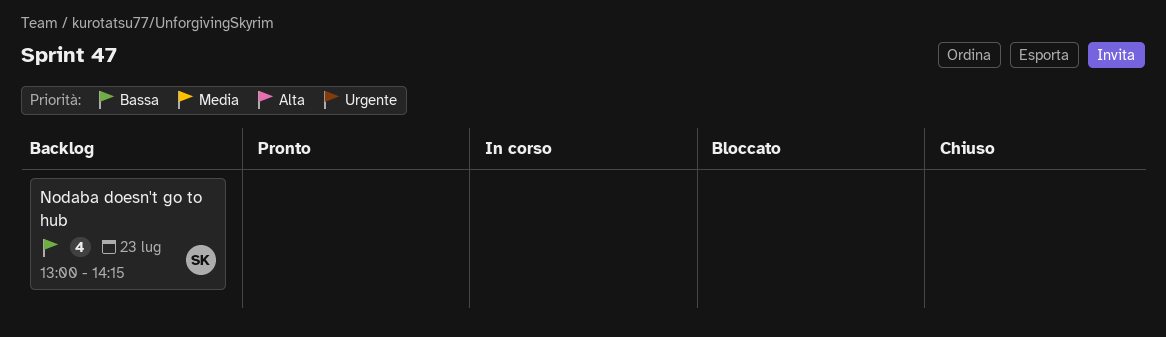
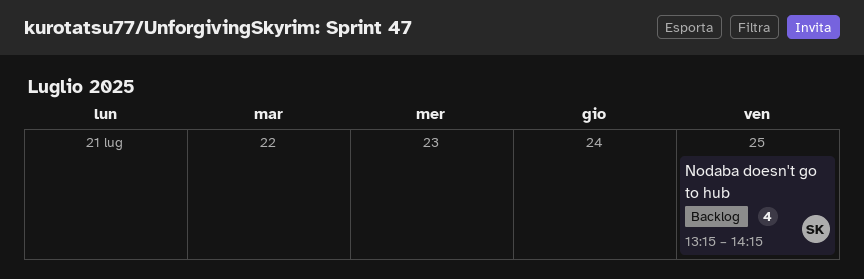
Nodaba doesn't go to hub, day: Jul 23 -> Jul 25
Nodaba doesn't go to hub, begins: 13:00 -> 13:15

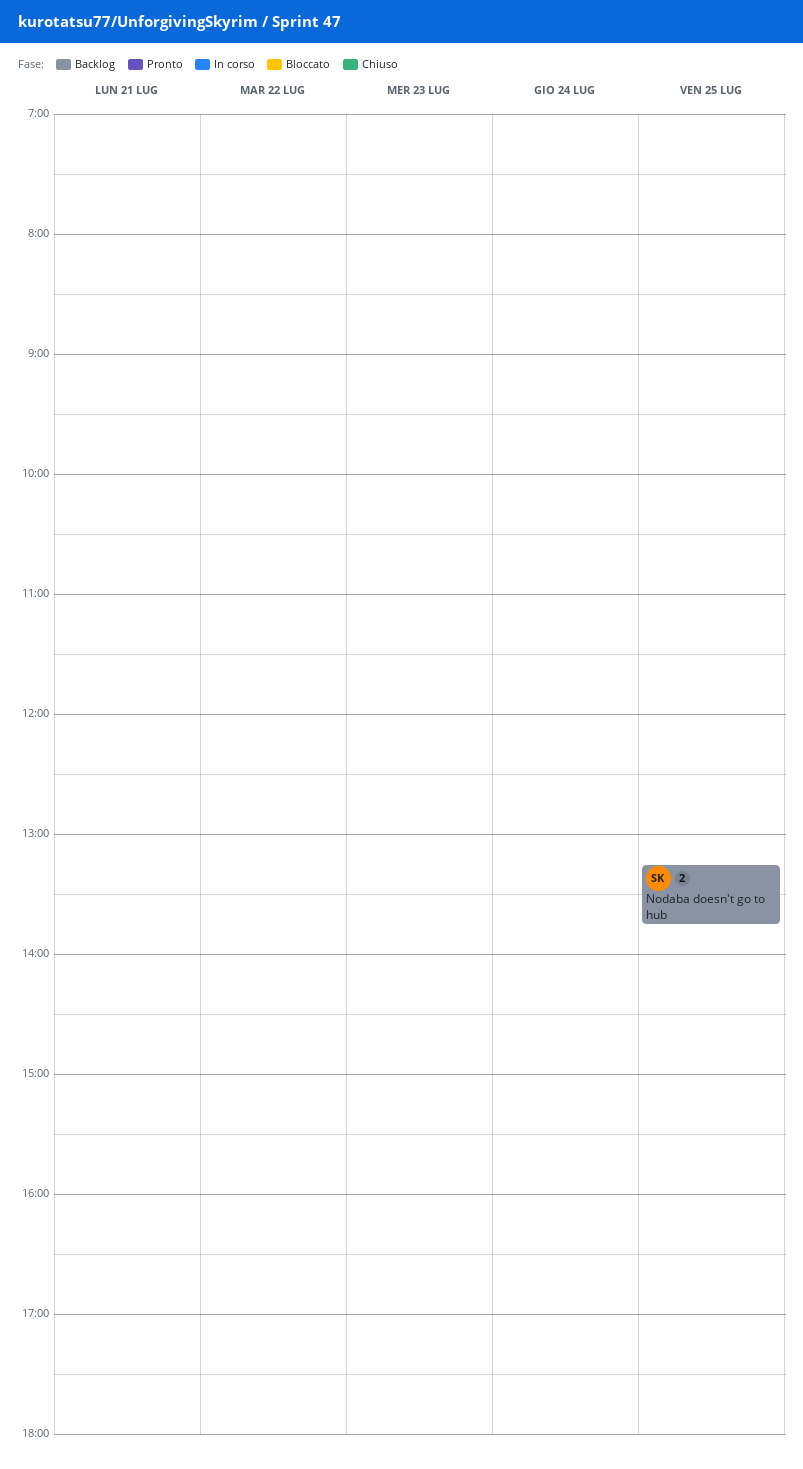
Nodaba doesn't go to hub, estimate: 4 -> 2
Nodaba doesn't go to hub, ends: 14:15 -> 13:45

